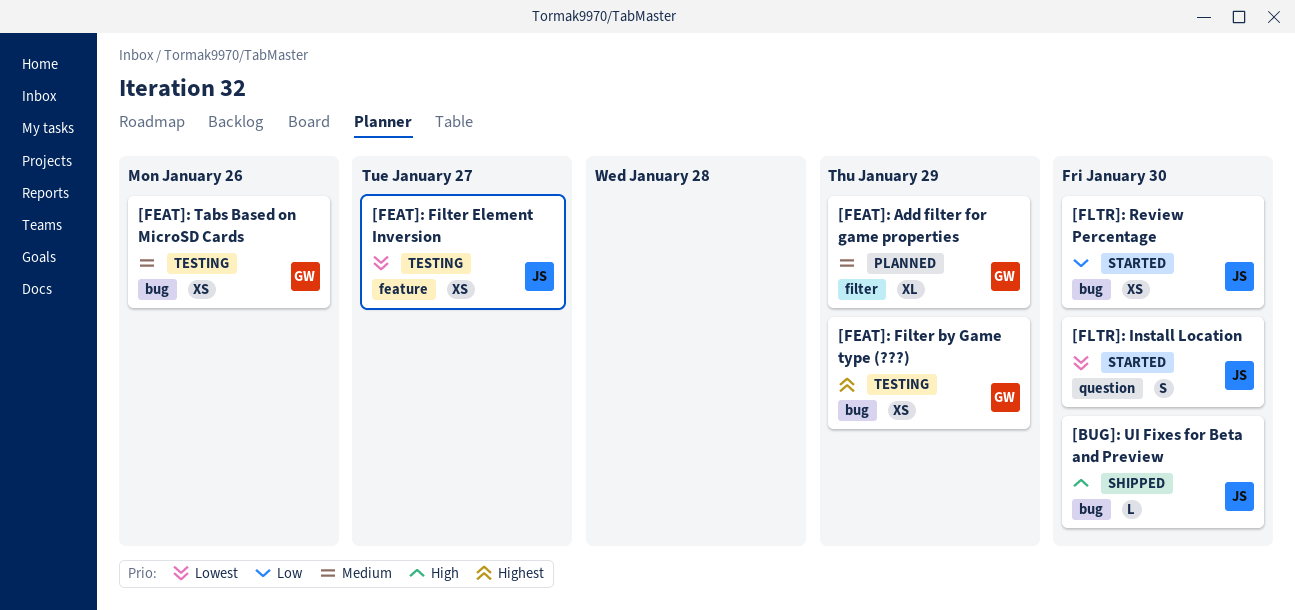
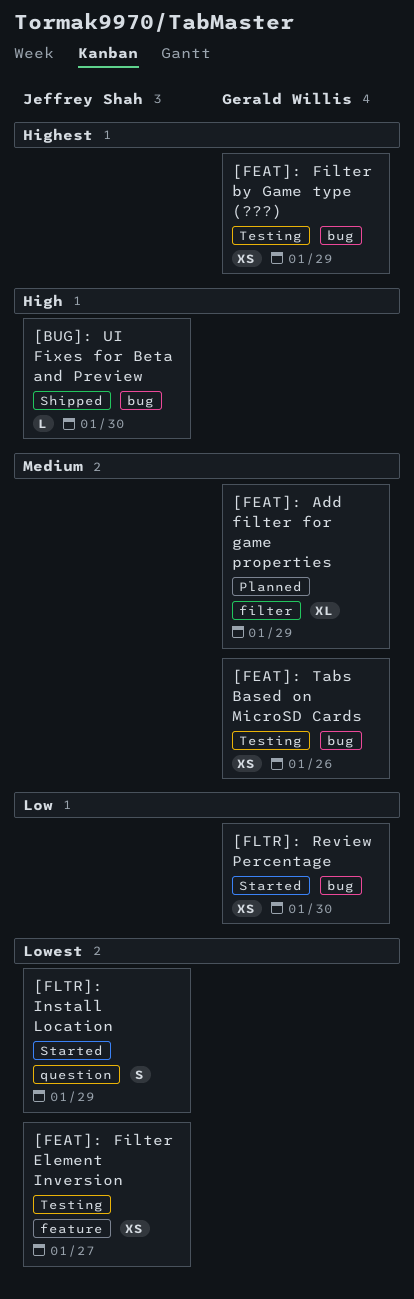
[FLTR]: Install Location, due: Jan 30 -> Jan 29
[FLTR]: Review Percentage, owner: Jeffrey Shah -> Gerald Willis

